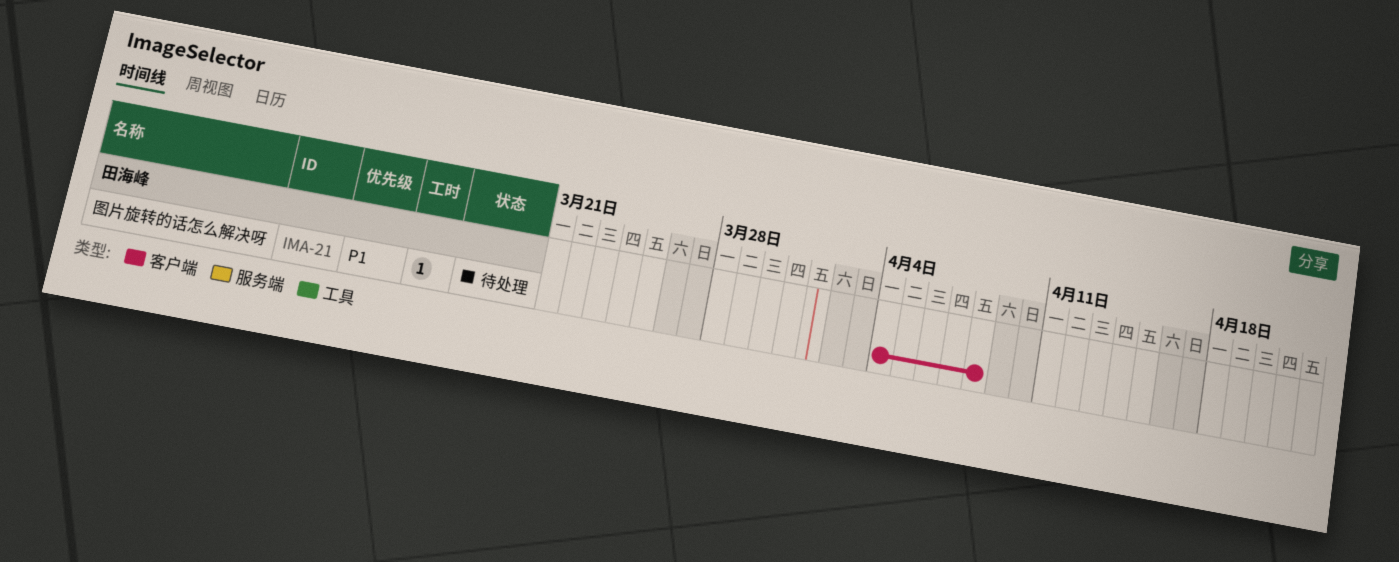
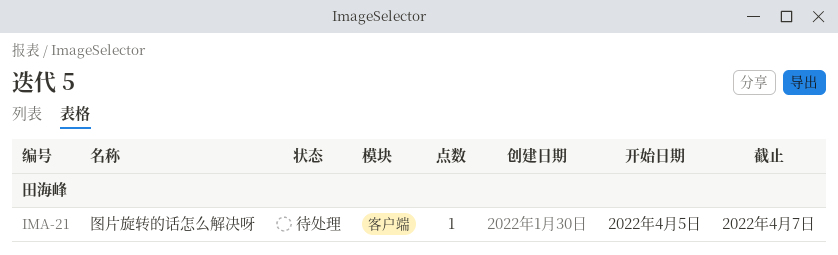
IMA-21, start: Apr 4 -> Apr 5
IMA-21, due: Apr 8 -> Apr 7

